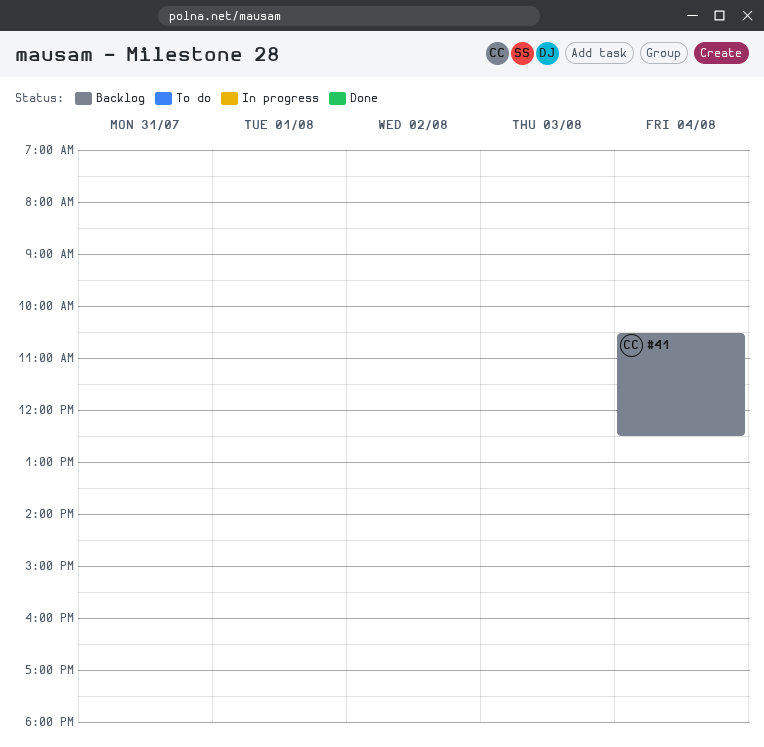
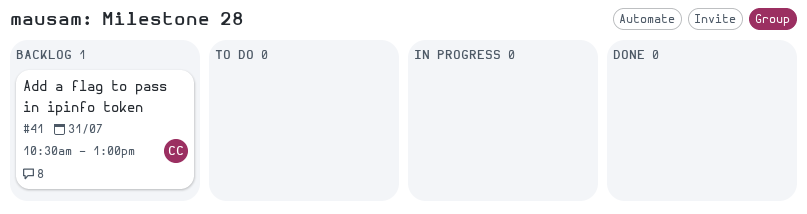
#41, day: Aug 4 -> Jul 31
#41, ends: 12:30 -> 13:00

